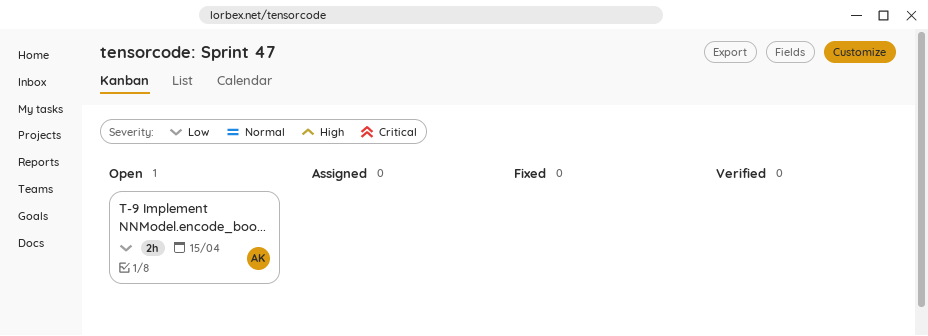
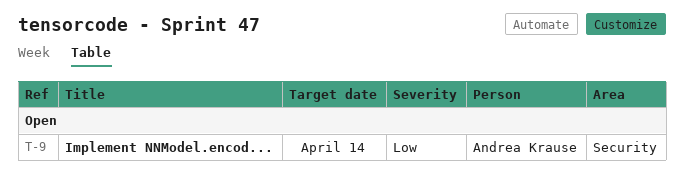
T-9, due: Apr 15 -> Apr 14

